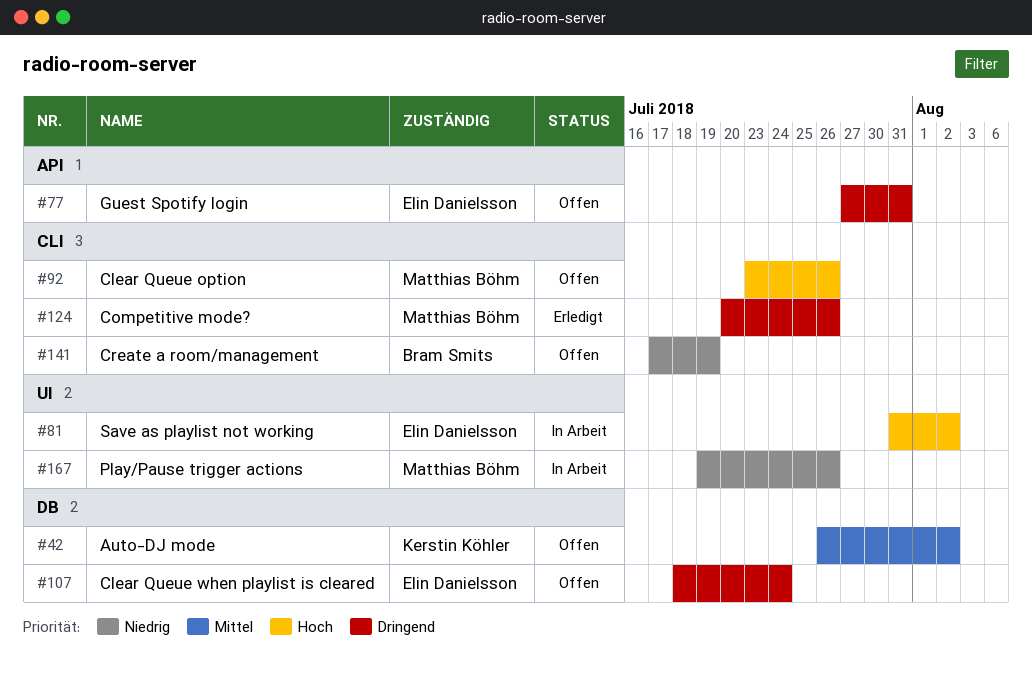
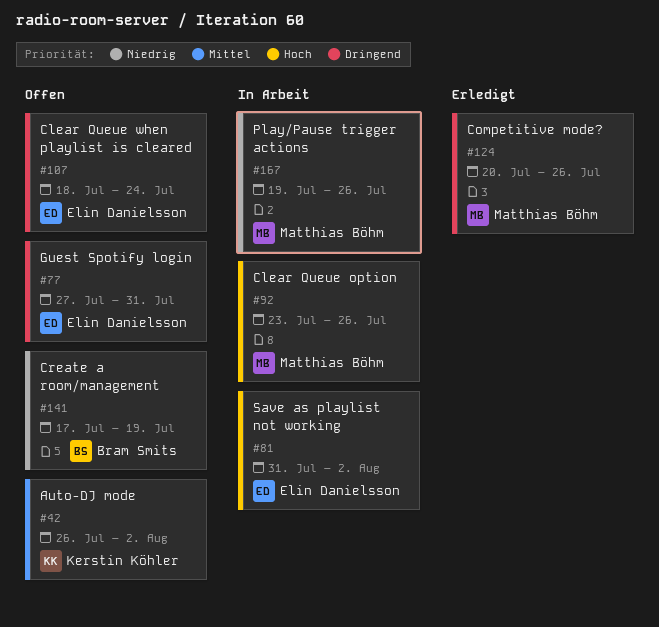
#92, status: Offen -> In Arbeit

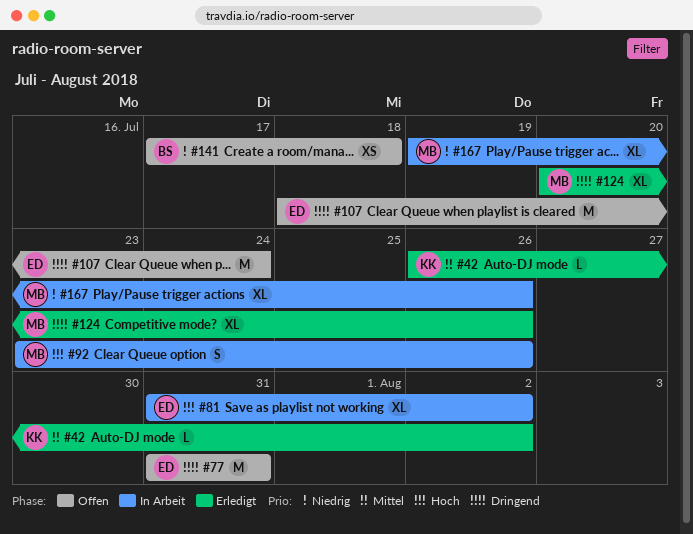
#42, status: Offen -> Erledigt
#77, start: Jul 27 -> Jul 31
#141, due: Jul 19 -> Jul 18

